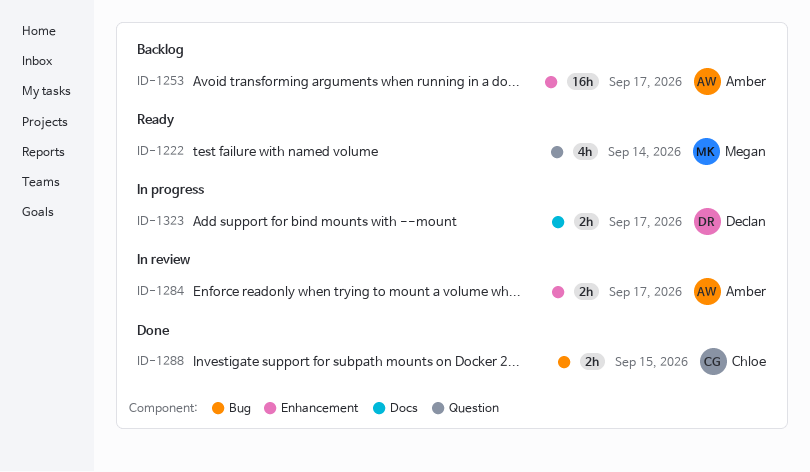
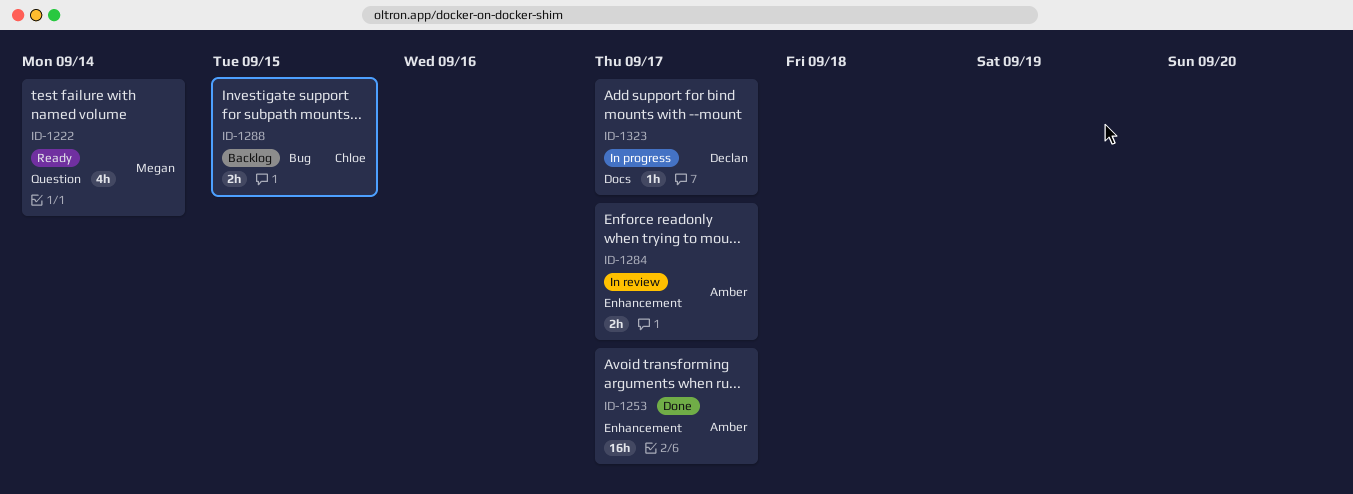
ID-1253, status: Backlog -> Done
ID-1288, status: Done -> Backlog
ID-1323, estimate: 2h -> 1h

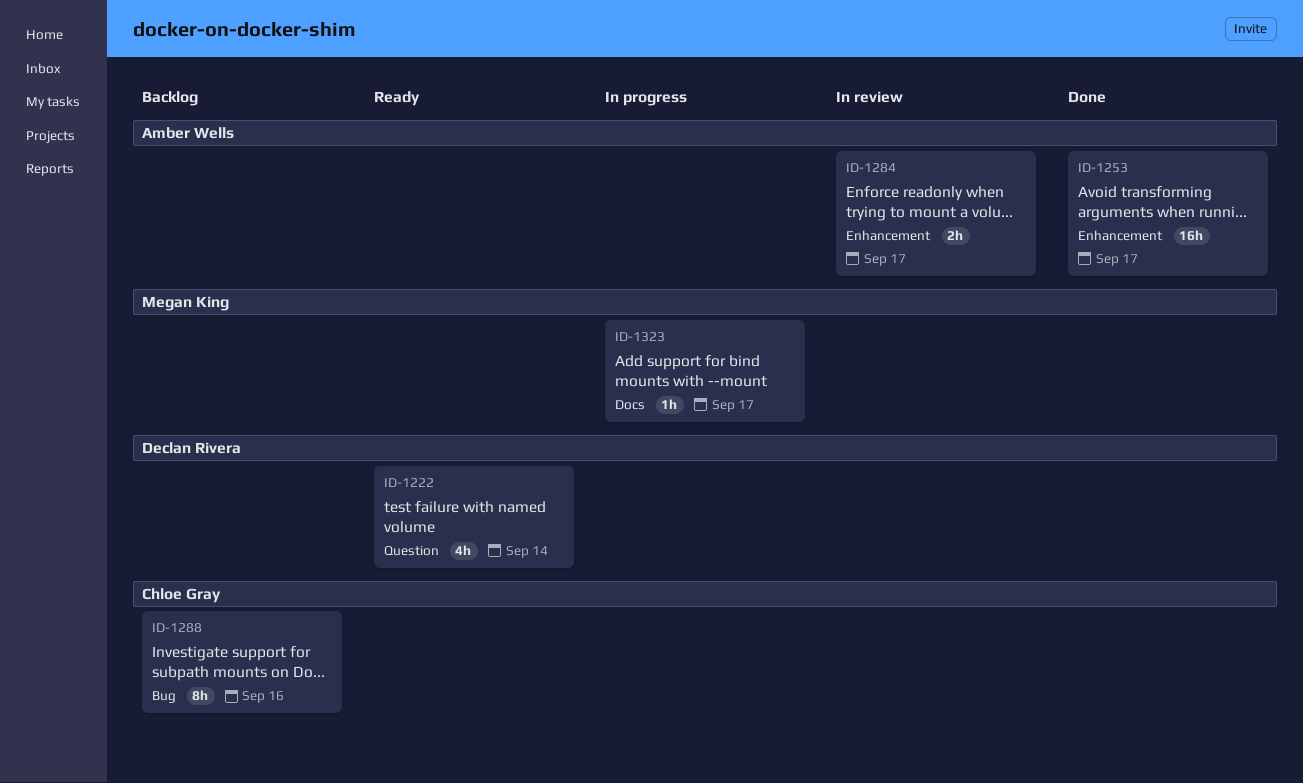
ID-1222, owner: Megan King -> Declan Rivera
ID-1288, estimate: 2h -> 8h
ID-1288, due: Sep 15 -> Sep 16
ID-1323, owner: Declan Rivera -> Megan King

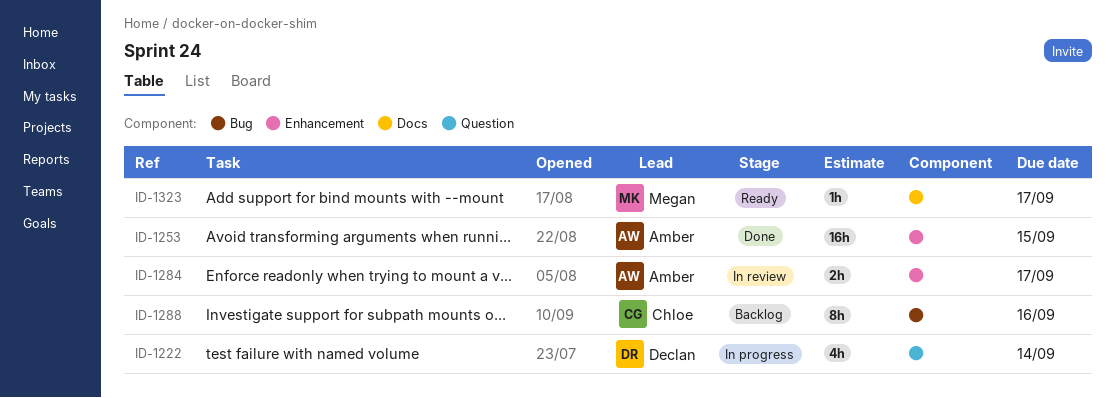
ID-1222, status: Ready -> In progress
ID-1253, due: Sep 17 -> Sep 15
ID-1323, status: In progress -> Ready

